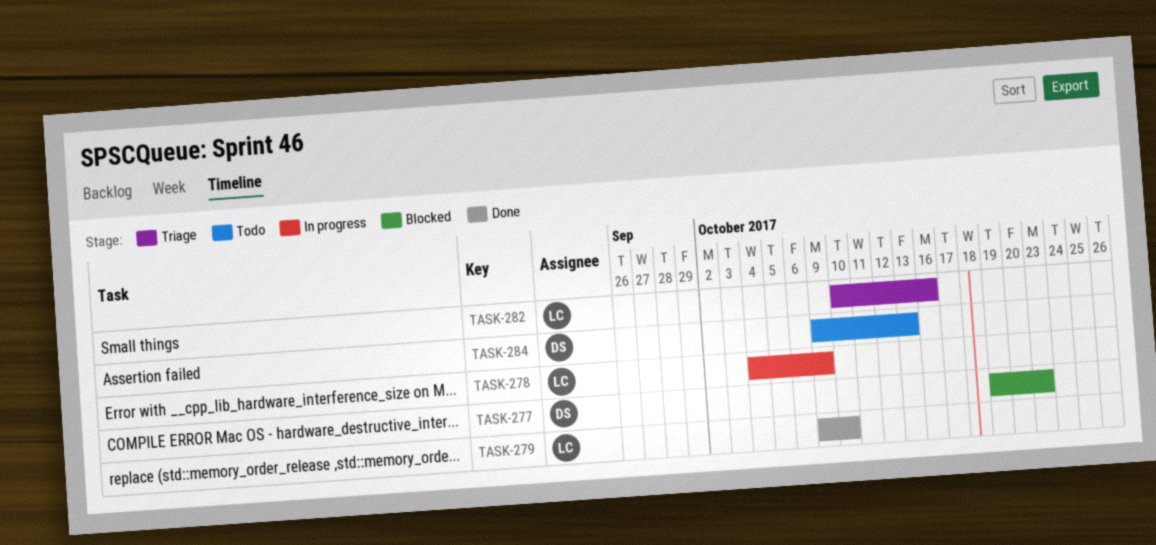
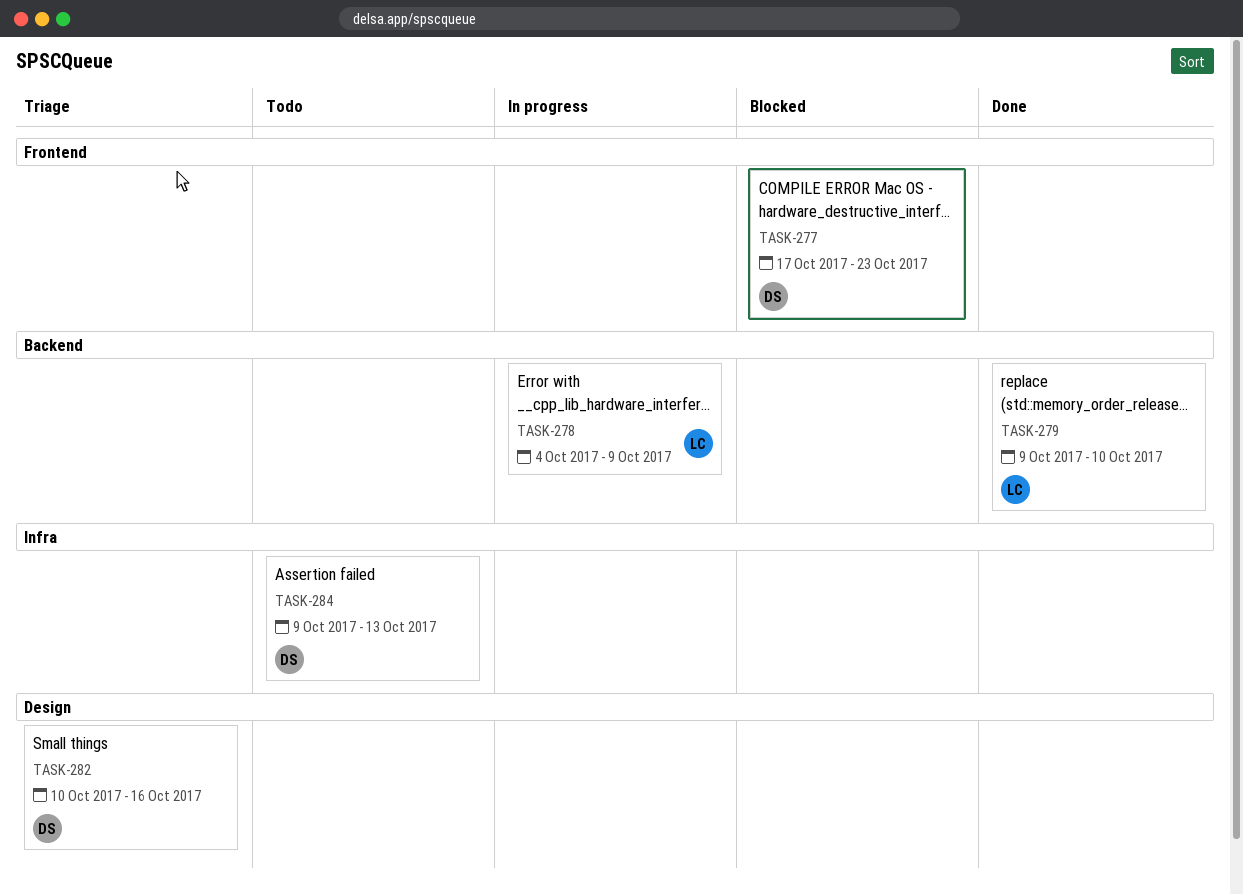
TASK-277, start: Oct 19 -> Oct 17
TASK-282, owner: LC -> DS

